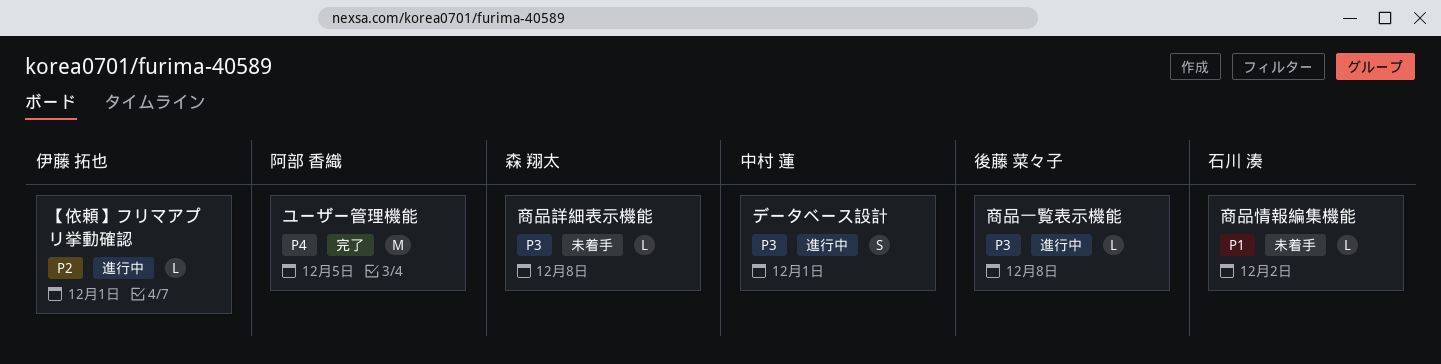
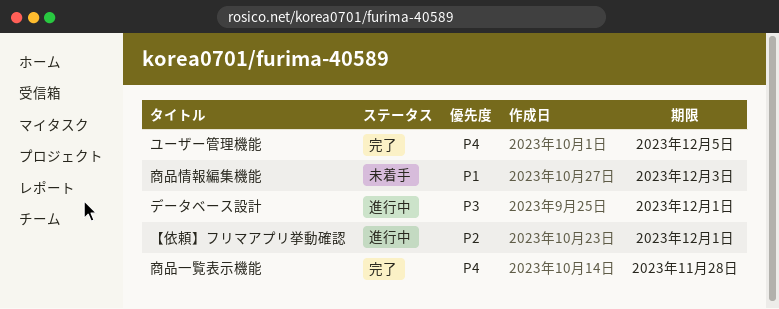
商品一覧表示機能, status: 進行中 -> 完了
商品一覧表示機能, priority: P3 -> P4
商品一覧表示機能, due: Dec 8 -> Nov 28
商品情報編集機能, due: Dec 2 -> Dec 3
商品詳細表示機能: present -> none

